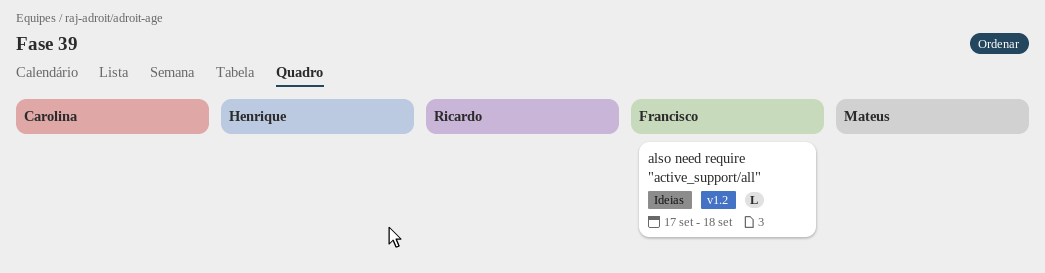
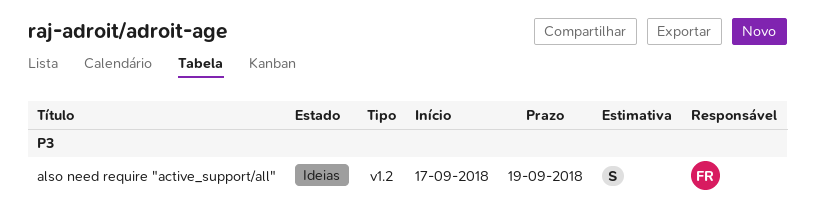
also need require "active_support/all", estimate: L -> S
also need require "active_support/all", due: Sep 18 -> Sep 19

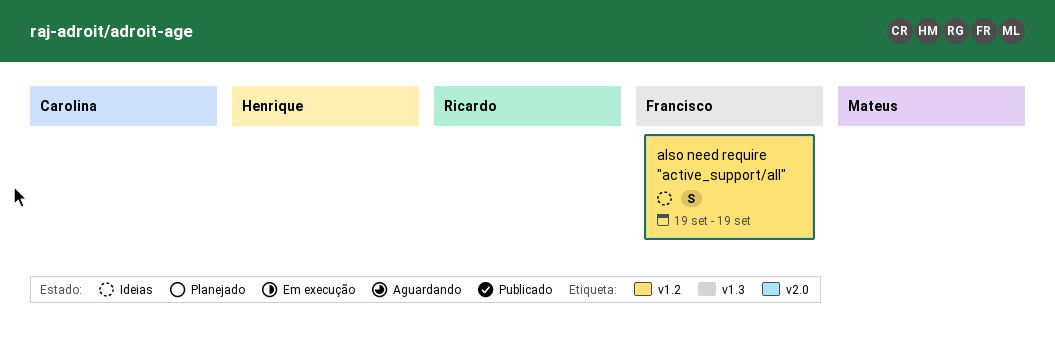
also need require "active_support/all", start: Sep 17 -> Sep 19

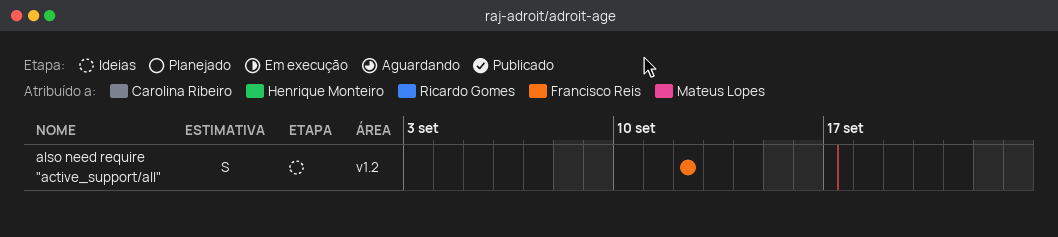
also need require "active_support/all", start: Sep 19 -> Sep 12
also need require "active_support/all", due: Sep 19 -> Sep 12

